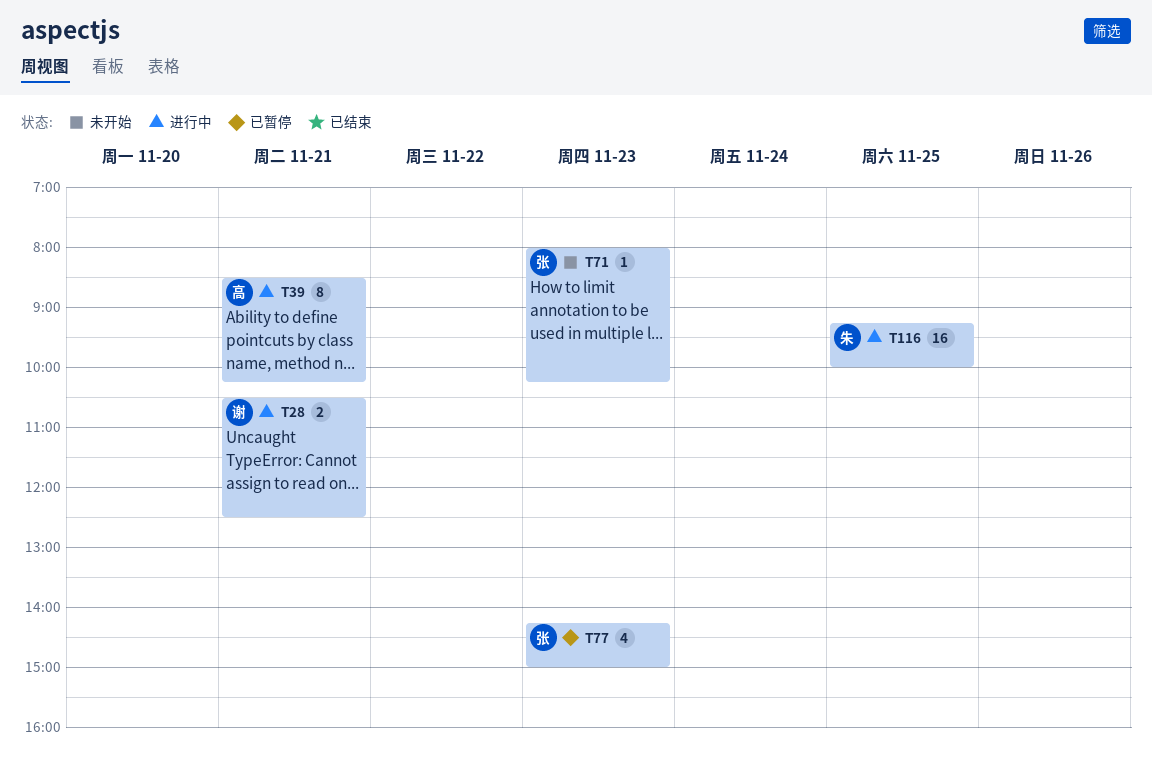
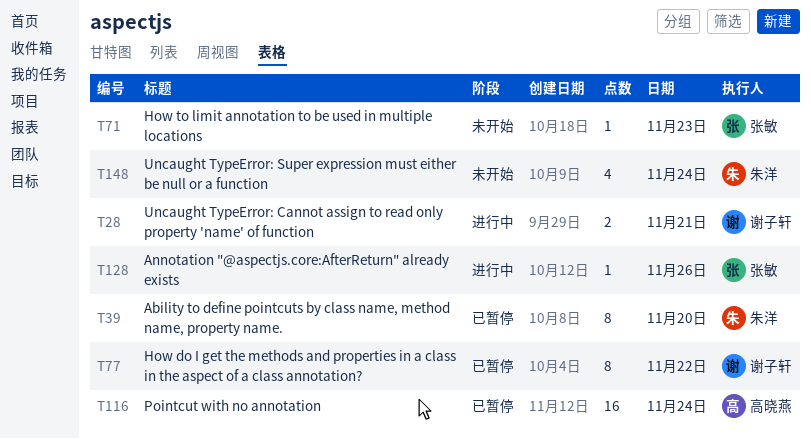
T39, status: 进行中 -> 已暂停
T39, owner: 高晓燕 -> 朱洋
T39, day: Nov 21 -> Nov 20
T77, owner: 张敏 -> 谢子轩
T77, estimate: 4 -> 8
T77, day: Nov 23 -> Nov 22
T116, status: 进行中 -> 已暂停
T116, owner: 朱洋 -> 高晓燕
T116, day: Nov 25 -> Nov 24
T128: none -> present
T148: none -> present

